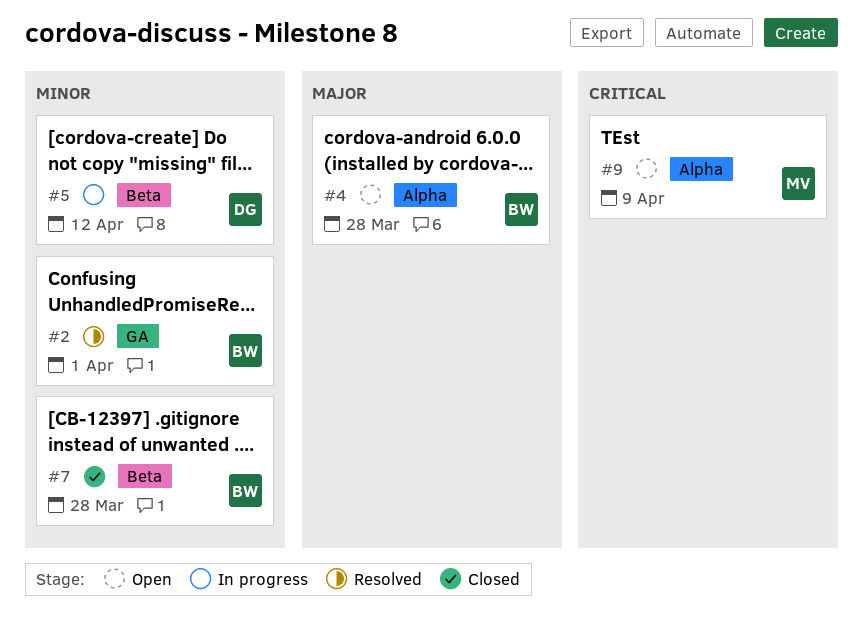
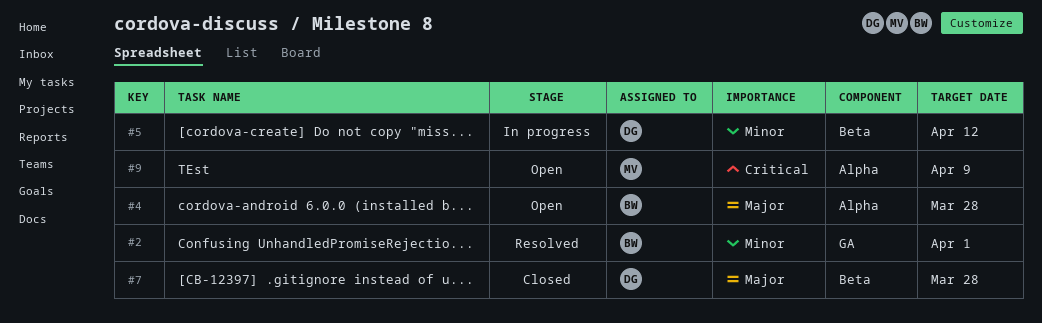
#7, owner: BW -> DG
#7, priority: Minor -> Major

